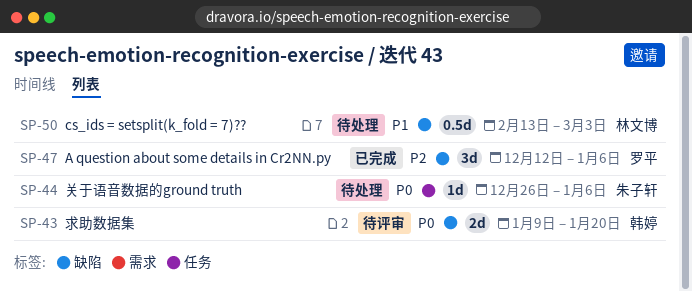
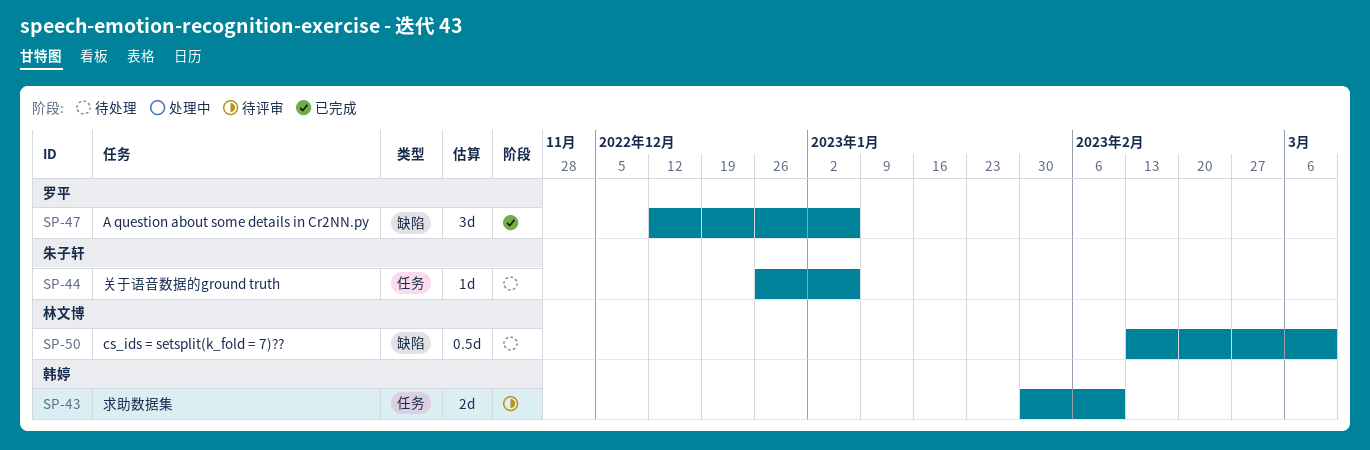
SP-43, label: 缺陷 -> 任务
SP-43, start: Jan 9 -> Jan 30
SP-43, due: Jan 20 -> Feb 10
SP-50, due: Mar 3 -> Mar 10

